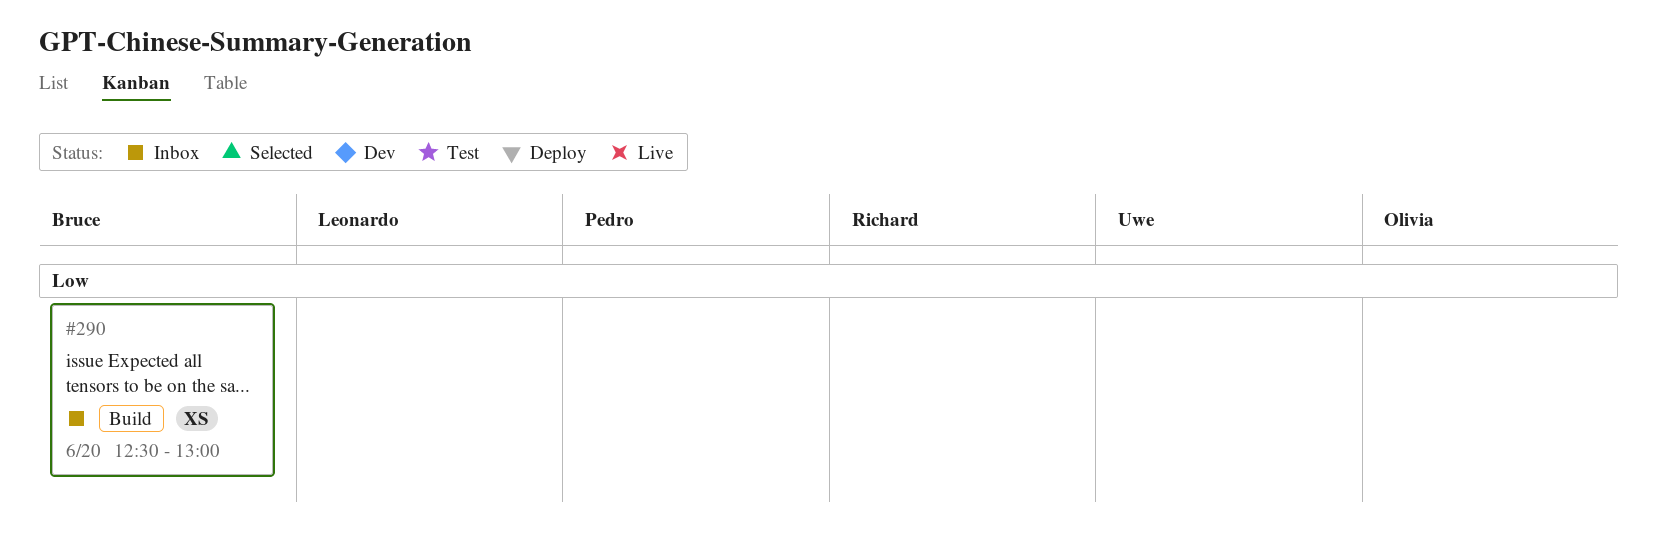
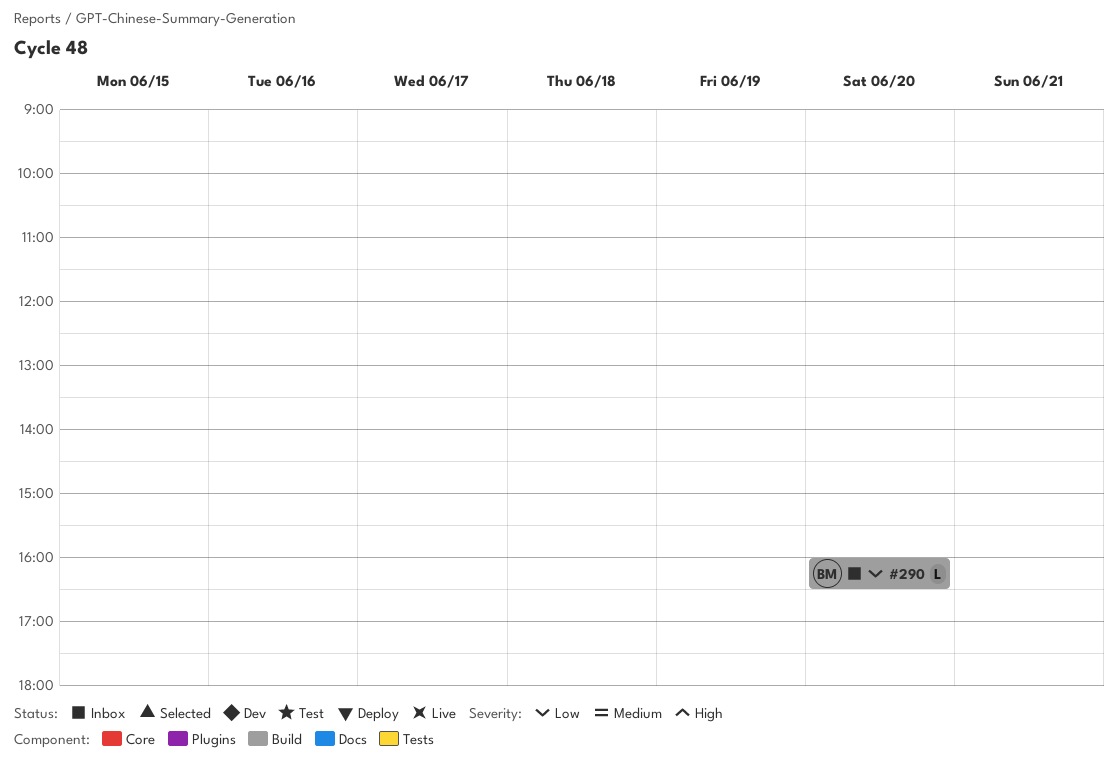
#290, estimate: XS -> L
#290, begins: 12:30 -> 16:00
#290, ends: 13:00 -> 16:30

